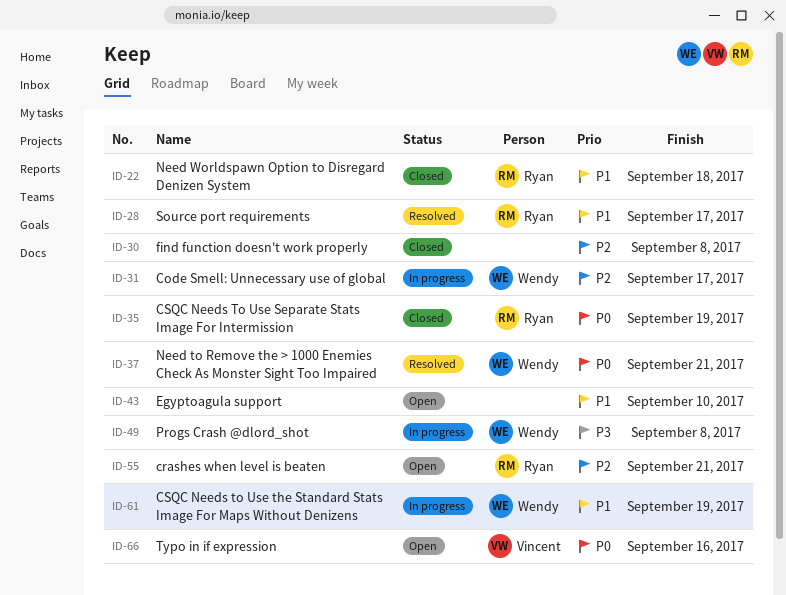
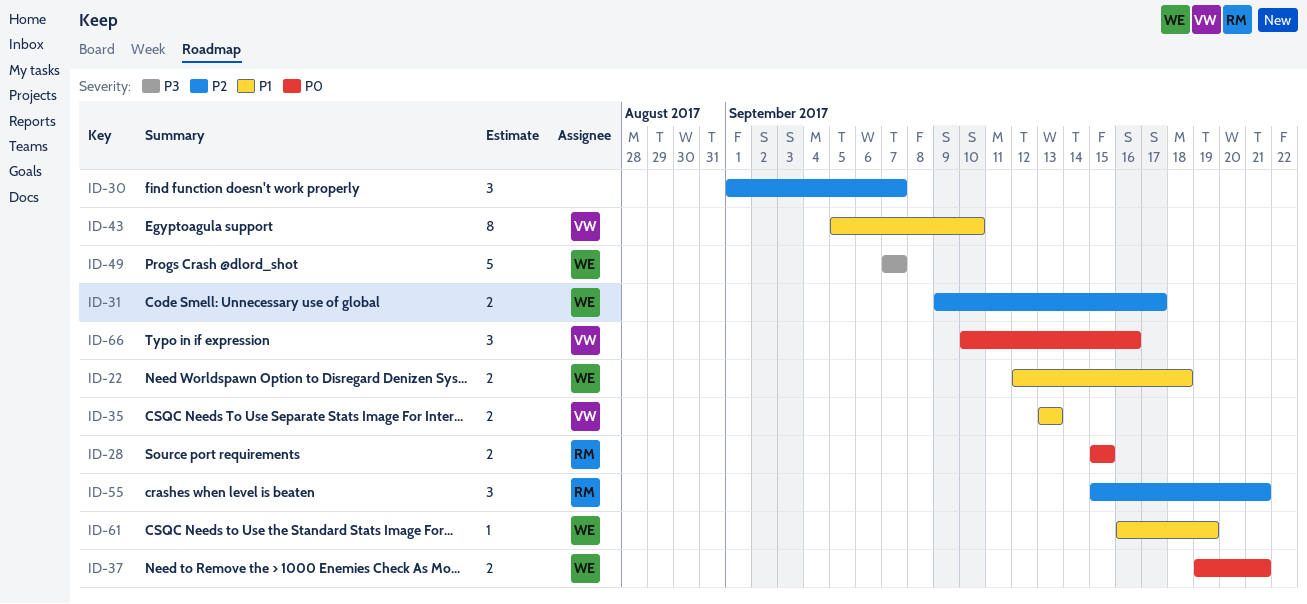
ID-22, owner: Ryan -> Wendy
ID-28, priority: P1 -> P0
ID-28, due: Sep 17 -> Sep 15
ID-30, due: Sep 8 -> Sep 7
ID-35, owner: Ryan -> Vincent
ID-35, priority: P0 -> P1
ID-35, due: Sep 19 -> Sep 13
ID-43, owner: none -> Vincent
ID-49, due: Sep 8 -> Sep 7

